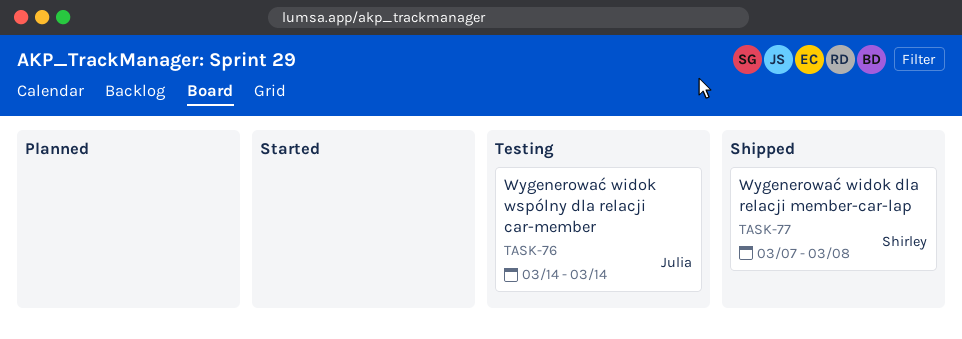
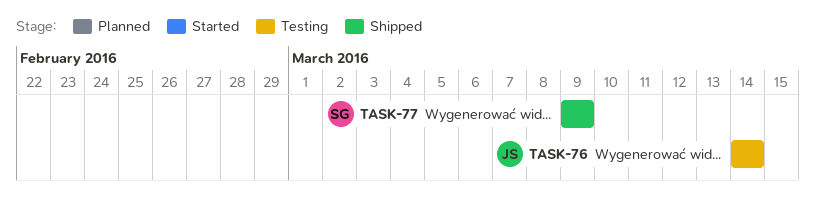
TASK-77, start: Mar 7 -> Mar 9
TASK-77, due: Mar 8 -> Mar 9

